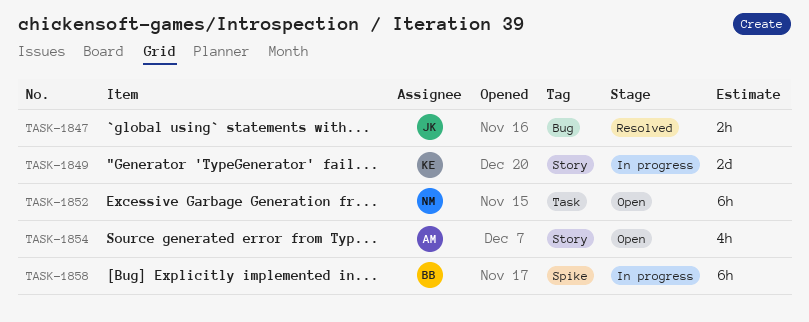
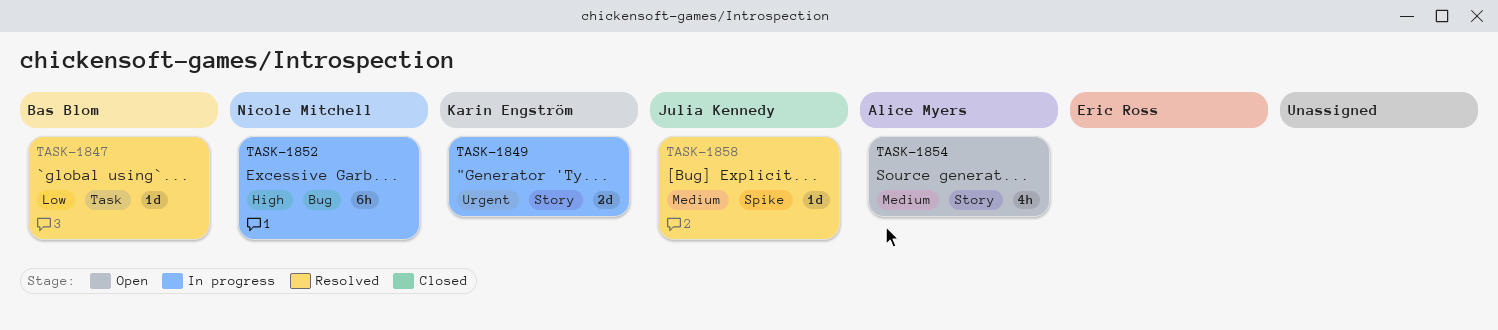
TASK-1847, owner: Julia Kennedy -> Bas Blom
TASK-1847, label: Bug -> Task
TASK-1847, estimate: 2h -> 1d
TASK-1852, status: Open -> In progress
TASK-1852, label: Task -> Bug
TASK-1858, status: In progress -> Resolved
TASK-1858, owner: Bas Blom -> Julia Kennedy
TASK-1858, estimate: 6h -> 1d

